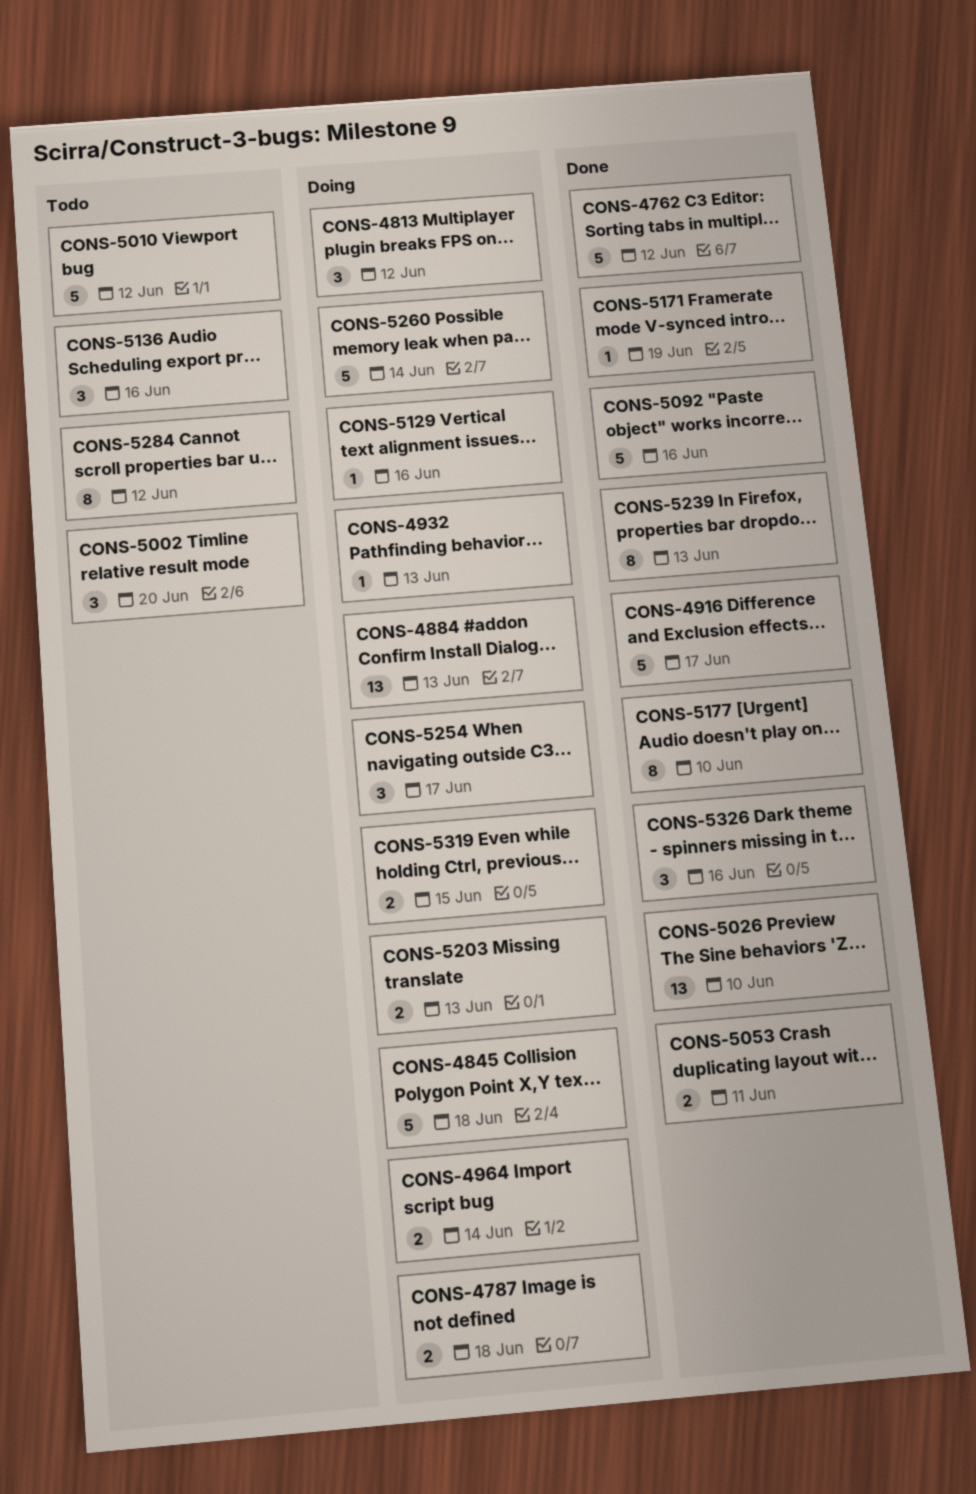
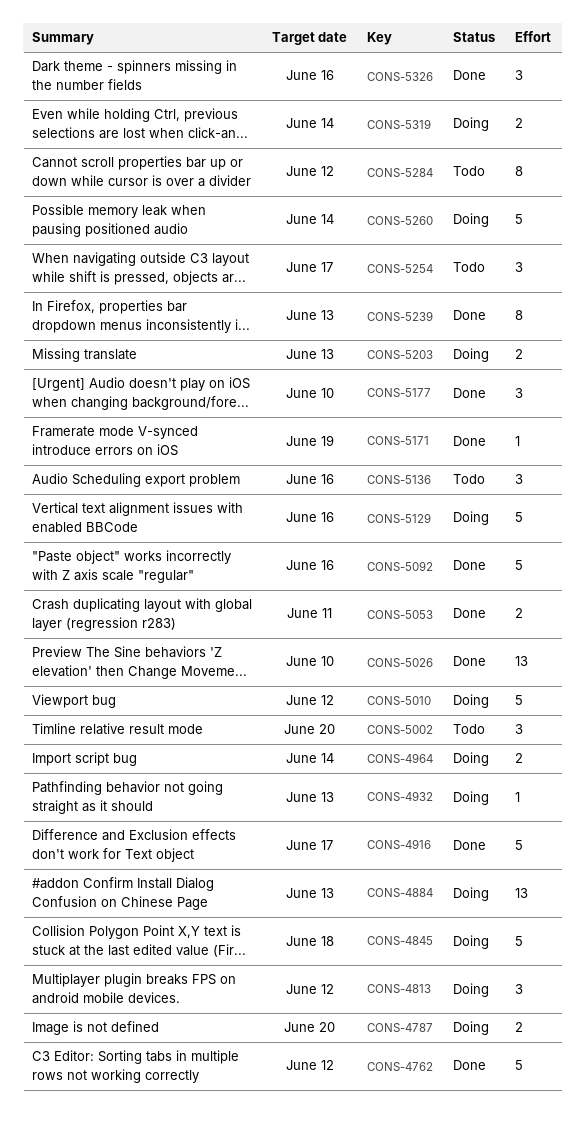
CONS-4787, due: Jun 18 -> Jun 20
CONS-5010, status: Todo -> Doing
CONS-5129, estimate: 1 -> 5
CONS-5177, estimate: 8 -> 3
CONS-5254, status: Doing -> Todo
CONS-5319, due: Jun 15 -> Jun 14

